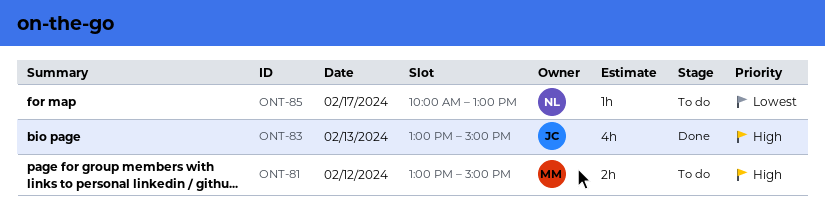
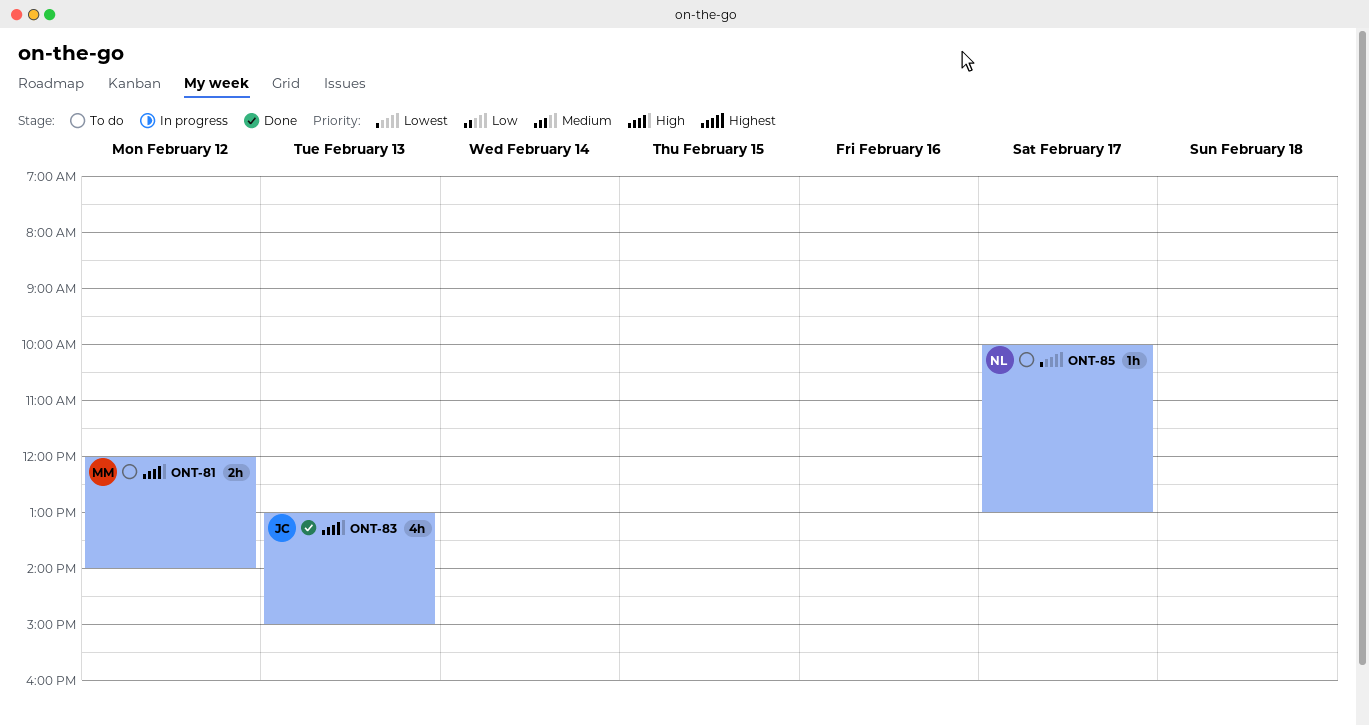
ONT-81, begins: 13:00 -> 12:00
ONT-81, ends: 15:00 -> 14:00

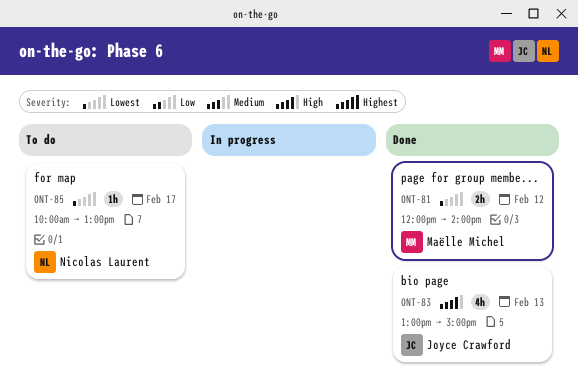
ONT-81, status: To do -> Done
ONT-81, priority: High -> Lowest

